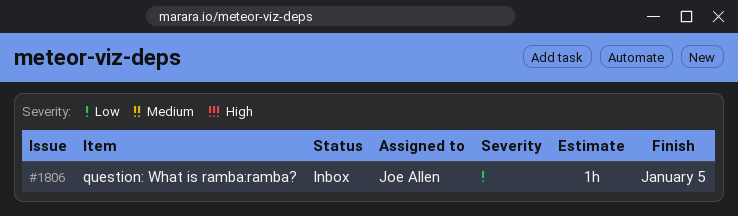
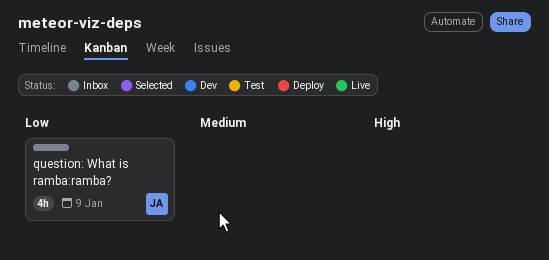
question: What is ramba:ramba?, estimate: 1h -> 4h
question: What is ramba:ramba?, due: Jan 5 -> Jan 9

